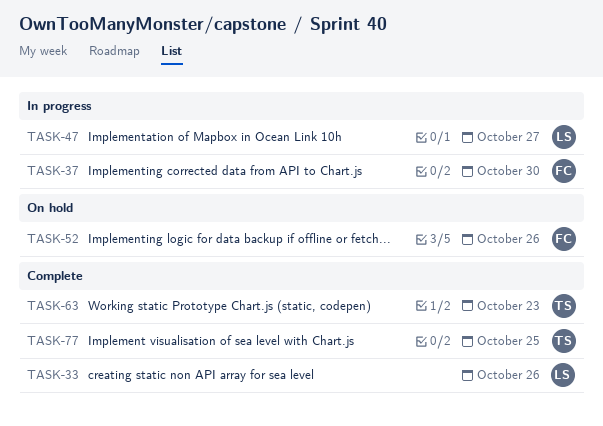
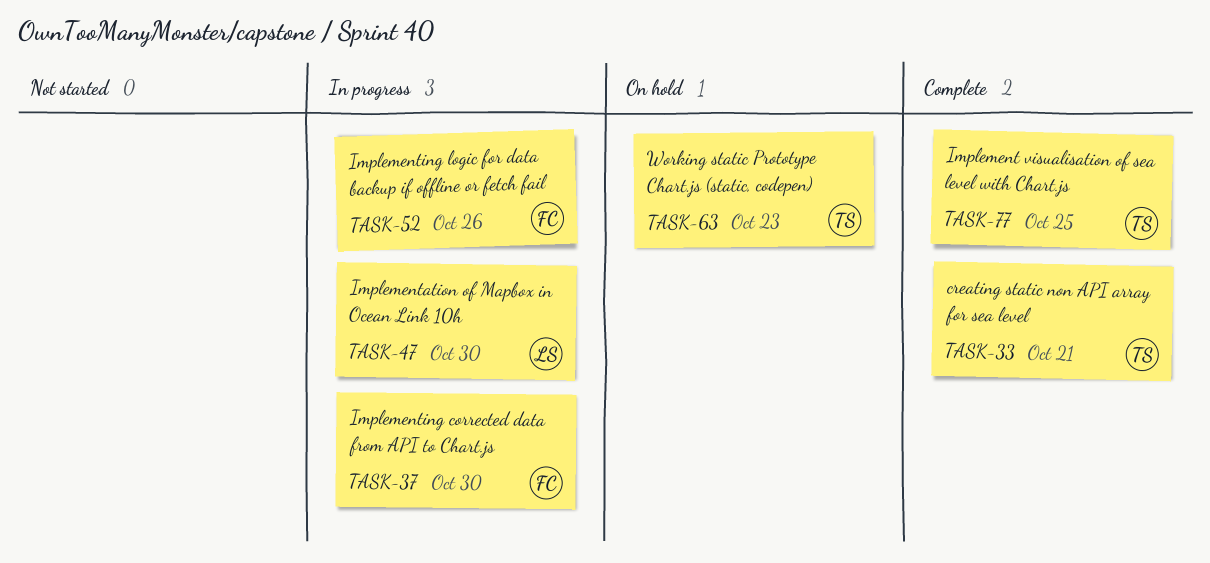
TASK-33, owner: LS -> TS
TASK-33, due: Oct 26 -> Oct 21
TASK-47, due: Oct 27 -> Oct 30
TASK-52, status: On hold -> In progress
TASK-63, status: Complete -> On hold

